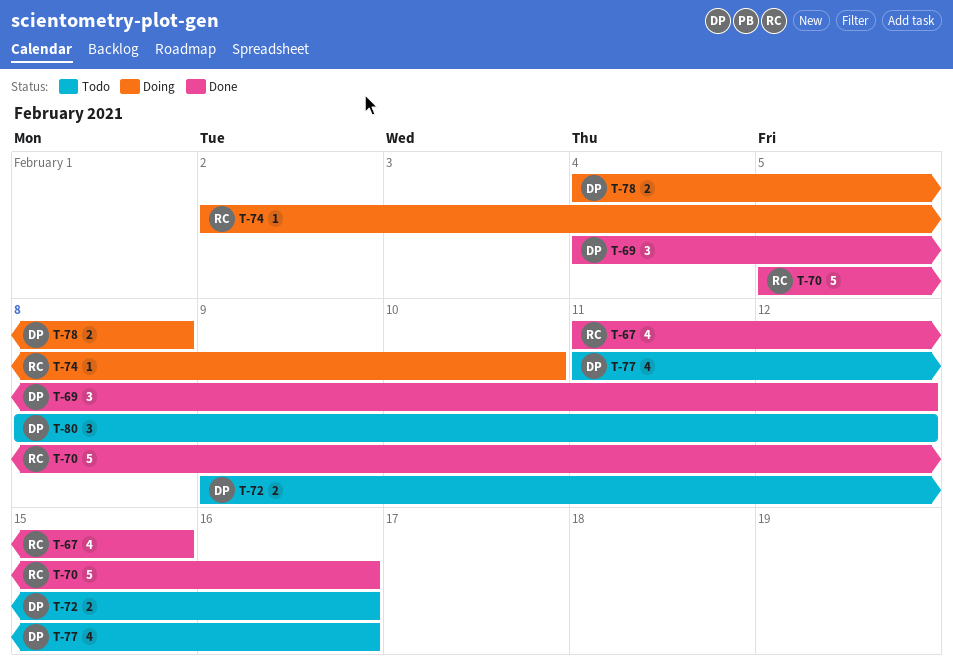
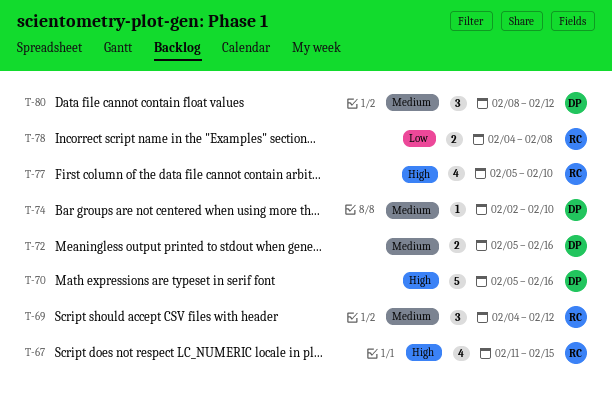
T-69, owner: DP -> RC
T-70, owner: RC -> DP
T-72, start: Feb 9 -> Feb 5
T-74, owner: RC -> DP
T-77, owner: DP -> RC
T-77, start: Feb 11 -> Feb 5
T-77, due: Feb 16 -> Feb 10
T-78, owner: DP -> RC

